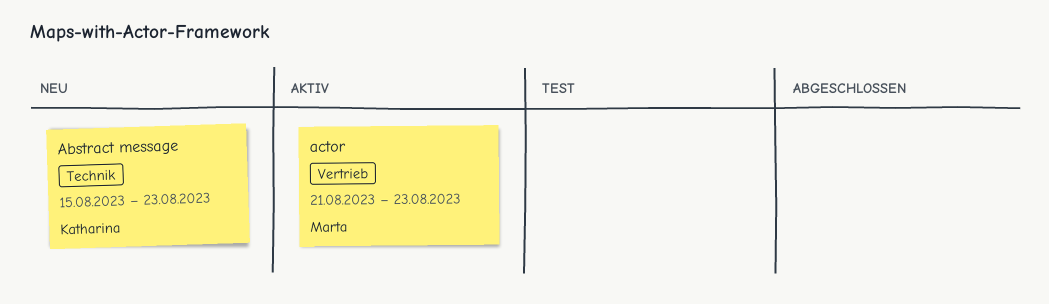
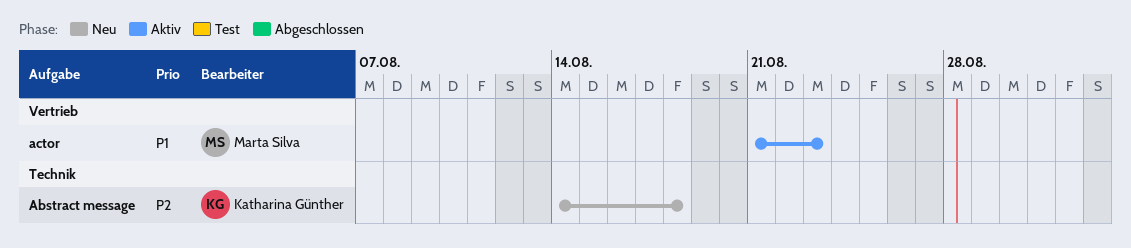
Abstract message, start: Aug 15 -> Aug 14
Abstract message, due: Aug 23 -> Aug 18

